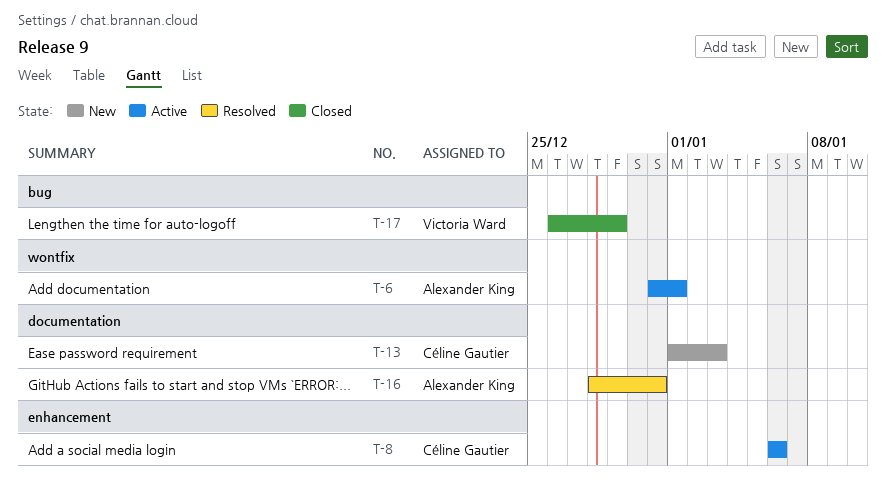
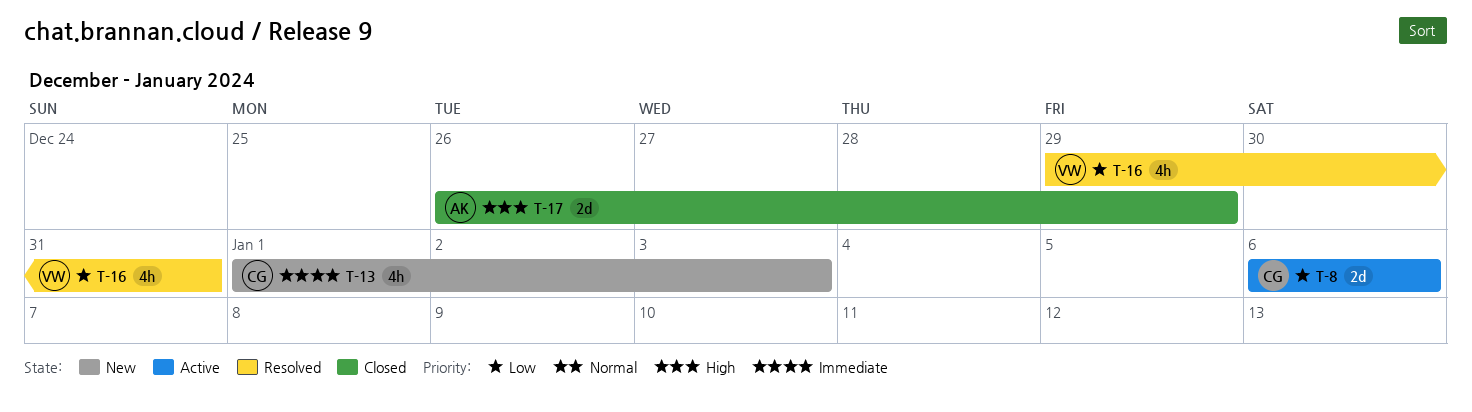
T-6: present -> none
T-16, owner: Alexander King -> Victoria Ward
T-16, start: Dec 28 -> Dec 29
T-17, owner: Victoria Ward -> Alexander King

